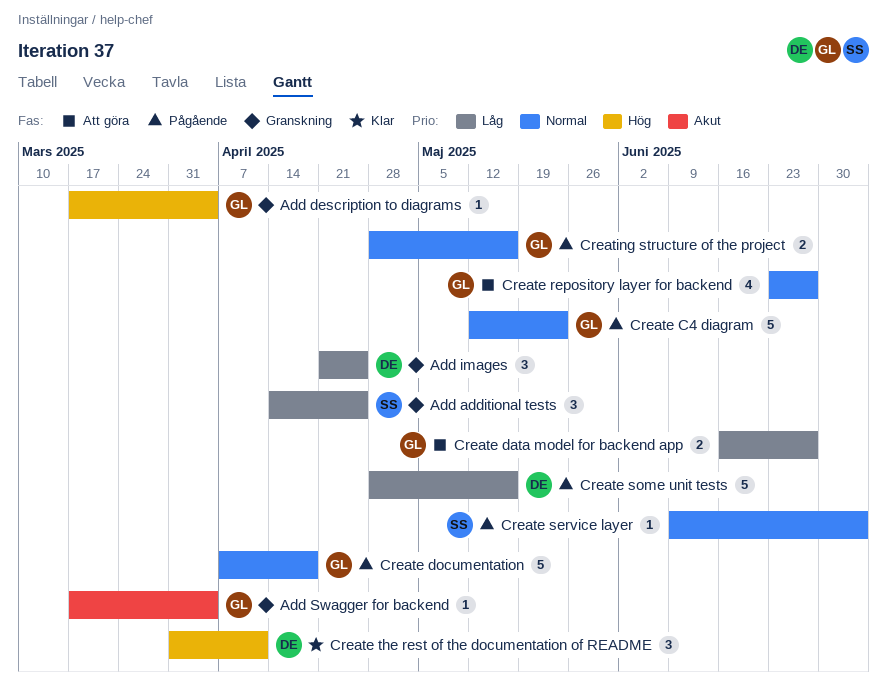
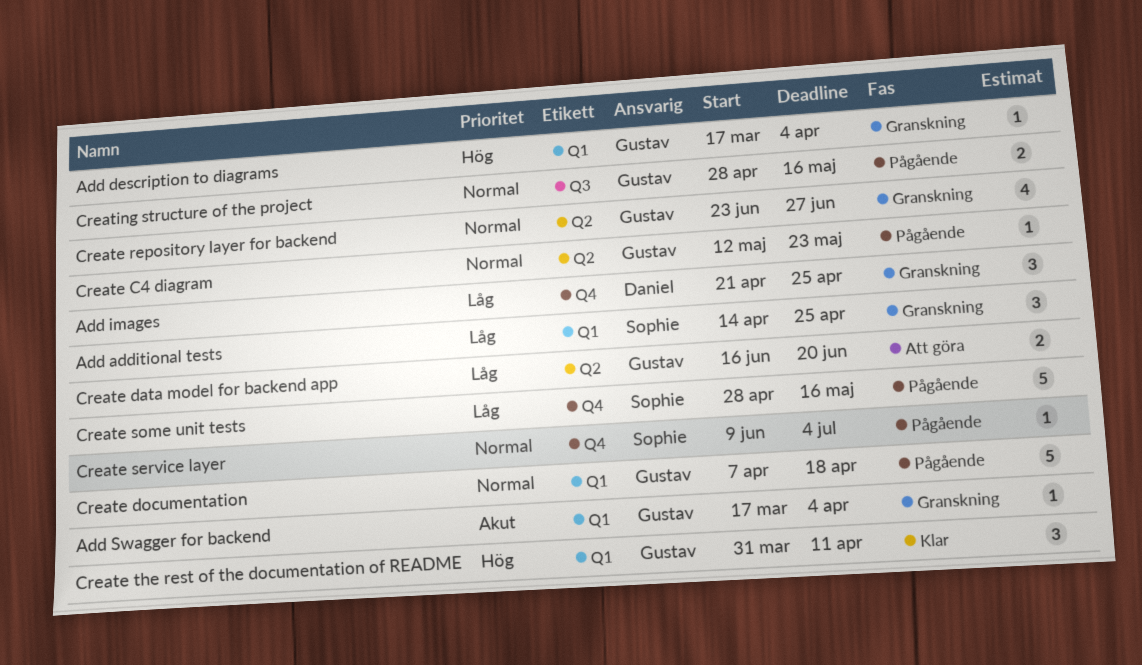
Create C4 diagram, estimate: 5 -> 1
Create data model for backend app, due: Jun 27 -> Jun 20
Create repository layer for backend, status: Att göra -> Granskning
Create some unit tests, owner: Daniel -> Sophie
Create the rest of the documentation of README, owner: Daniel -> Gustav

